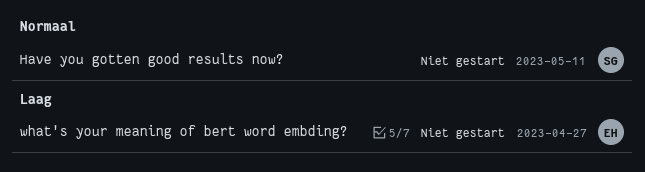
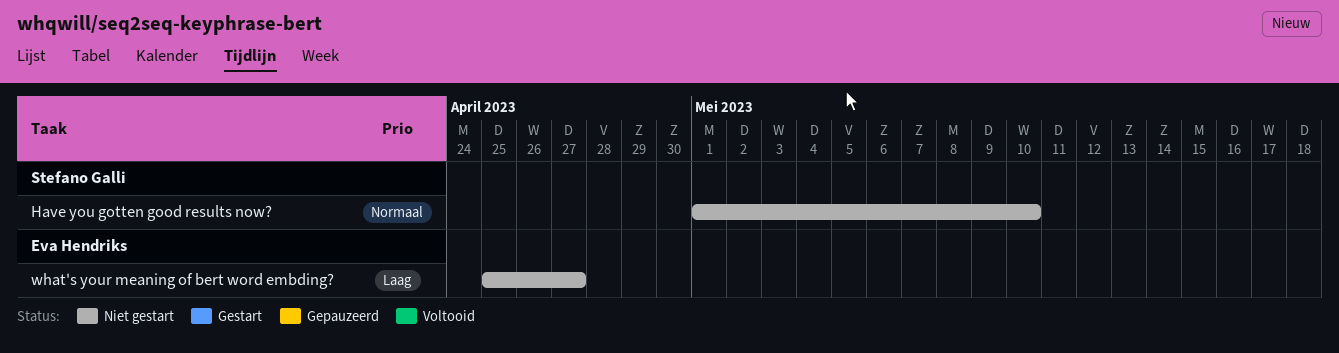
Have you gotten good results now?, due: May 11 -> May 10

